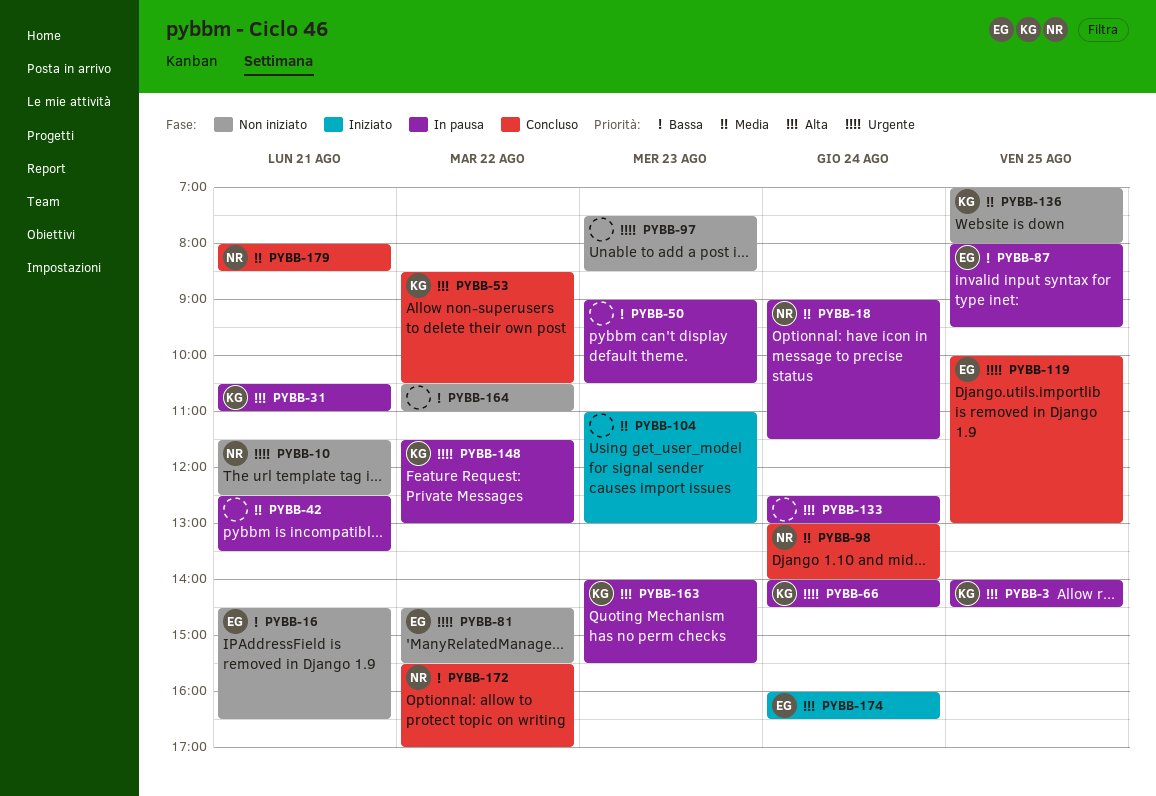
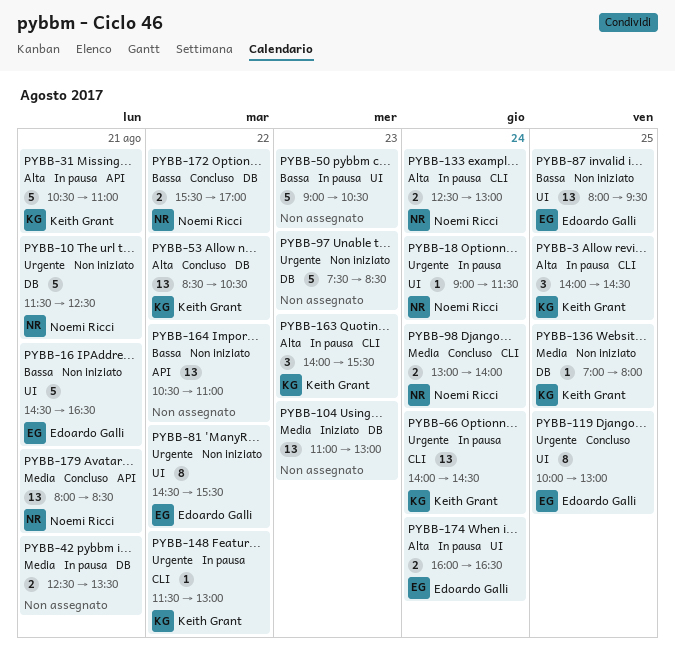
PYBB-18, priority: Media -> Urgente
PYBB-87, status: In pausa -> Non iniziato
PYBB-133, owner: none -> Noemi Ricci
PYBB-174, status: Iniziato -> In pausa

